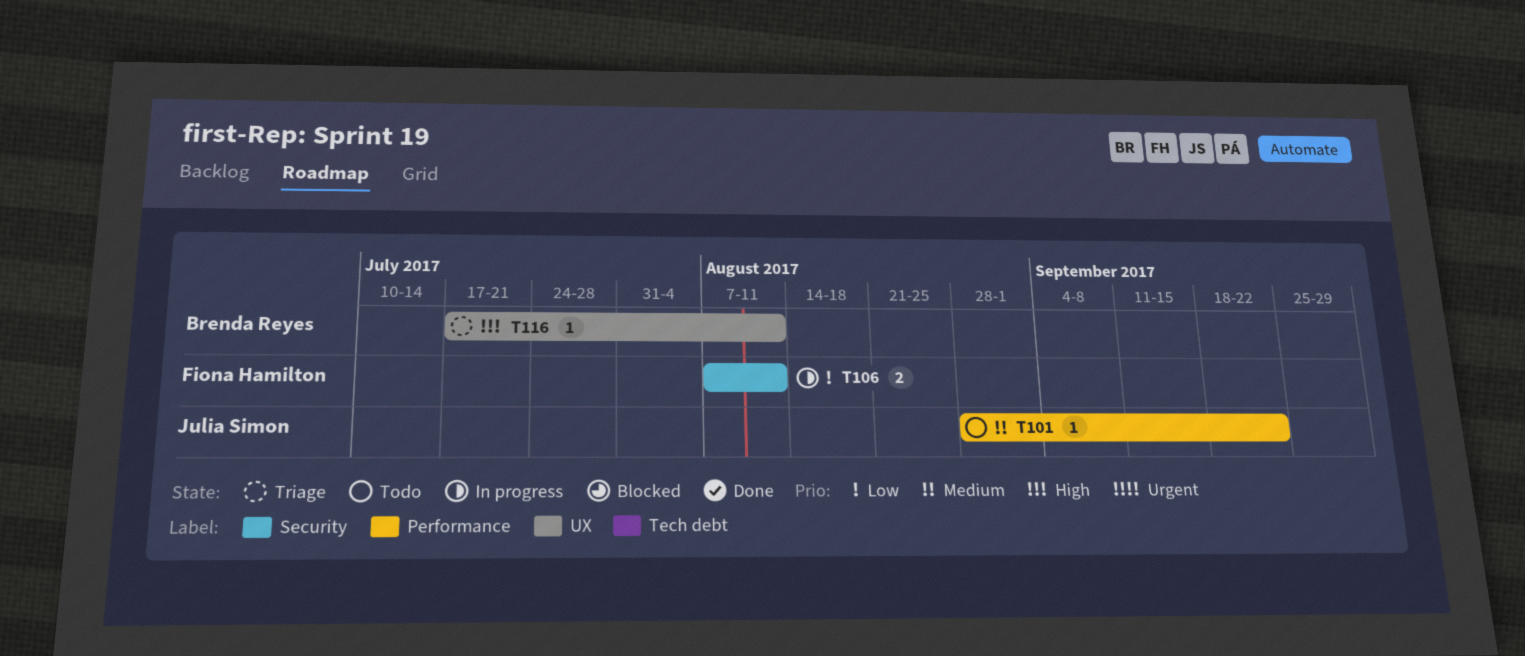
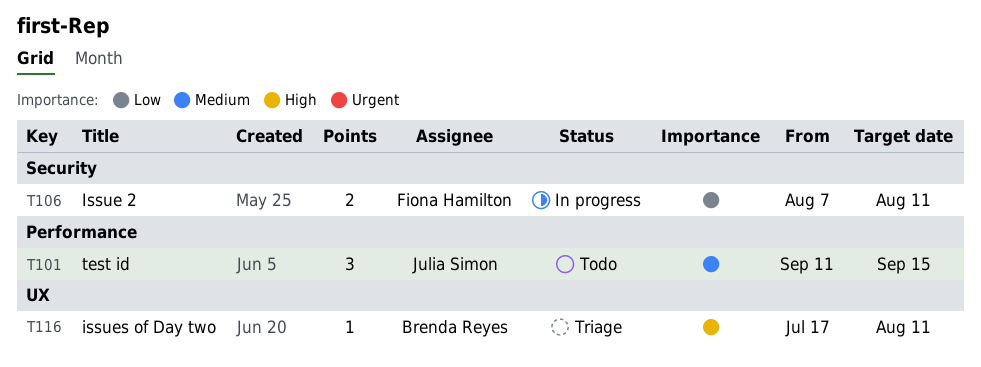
T101, estimate: 1 -> 3
T101, start: Aug 28 -> Sep 11
T101, due: Sep 22 -> Sep 15

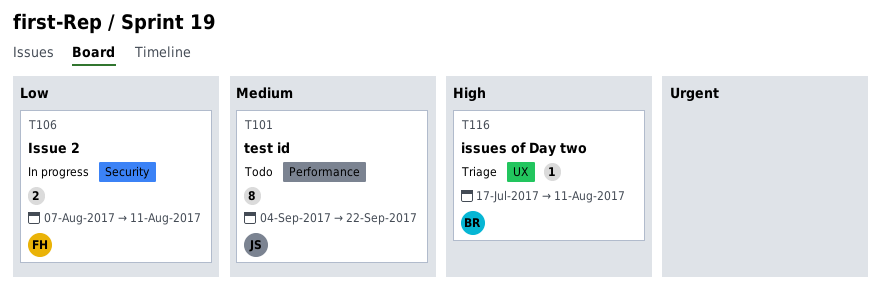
T101, estimate: 3 -> 8
T101, start: Sep 11 -> Sep 4
T101, due: Sep 15 -> Sep 22

